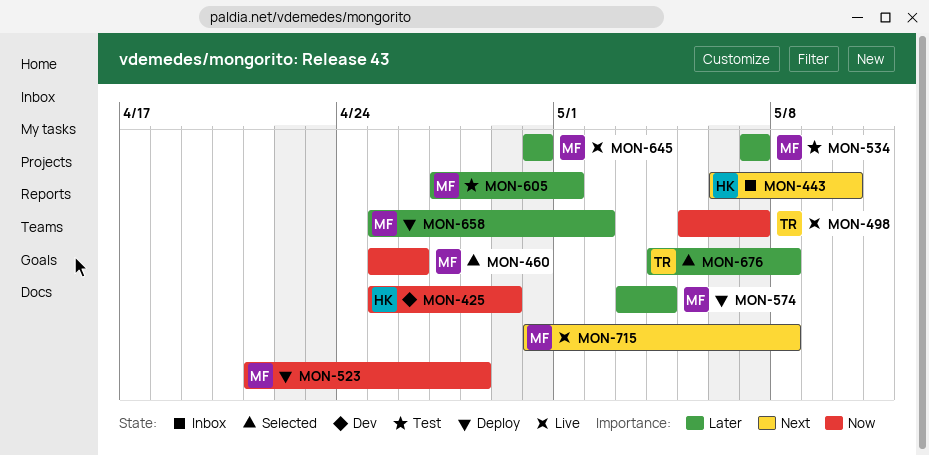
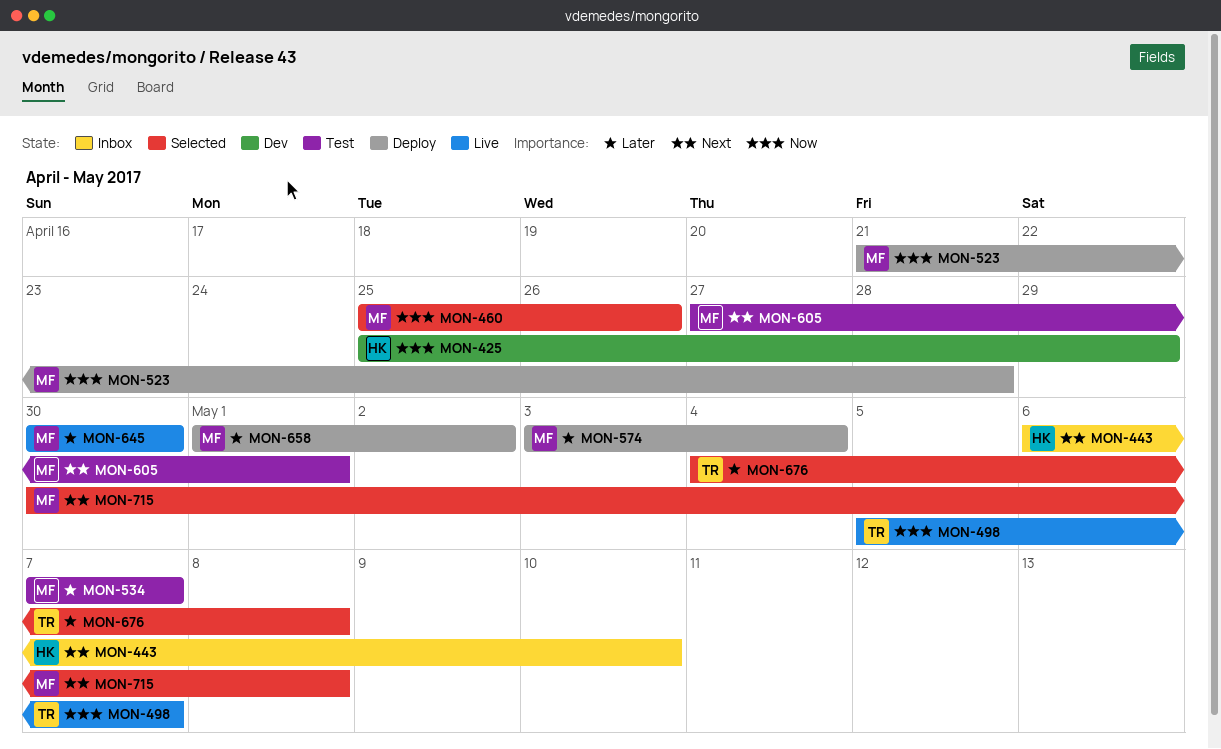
MON-605, priority: Later -> Next
MON-658, start: Apr 25 -> May 1
MON-715, status: Live -> Selected

